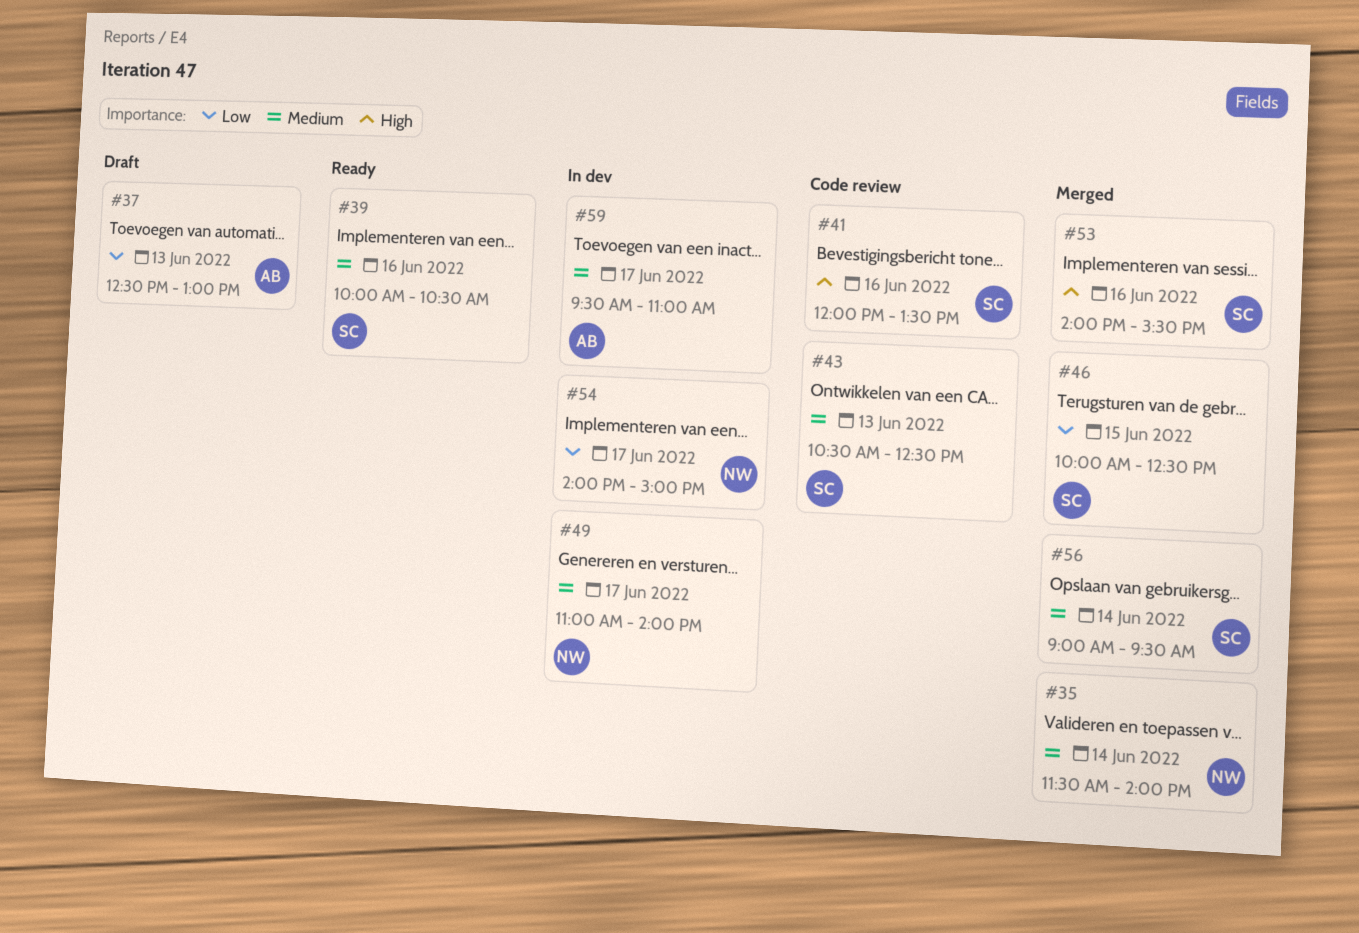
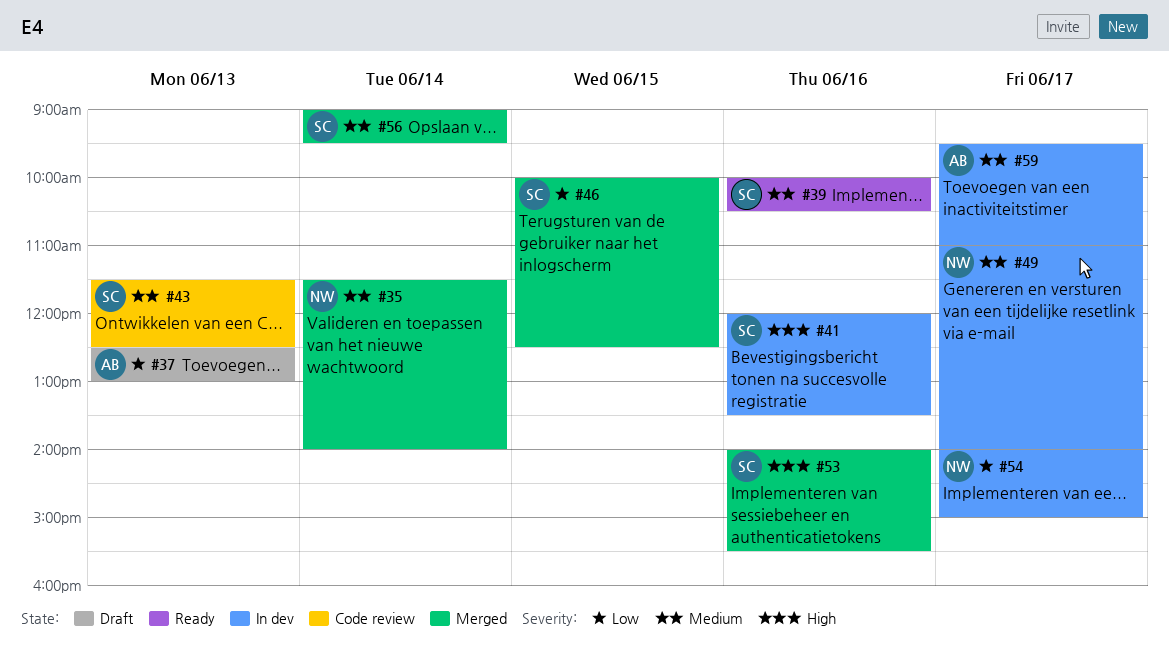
#41, status: Code review -> In dev
#43, begins: 10:30 -> 11:30

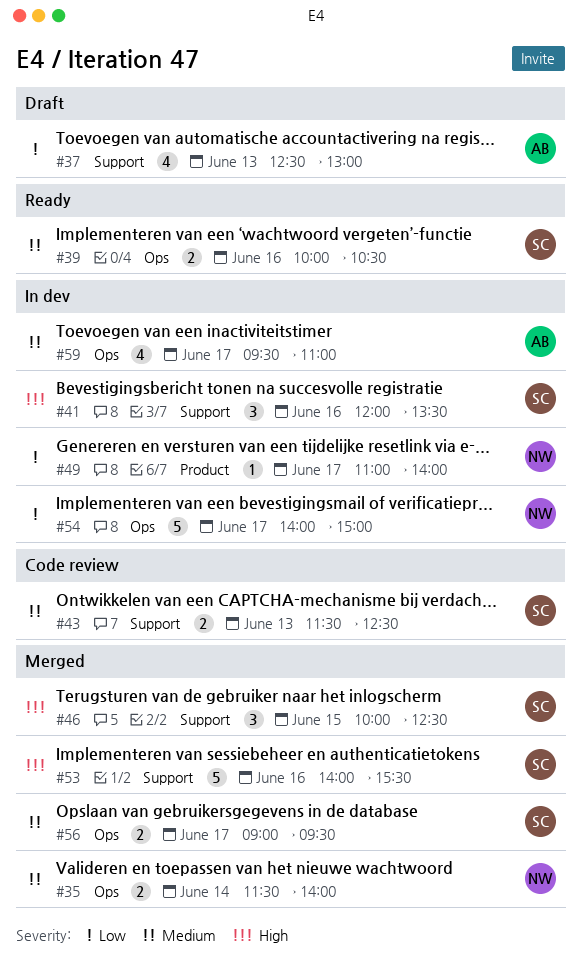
#46, priority: Low -> High
#49, priority: Medium -> Low
#56, day: Jun 14 -> Jun 17

